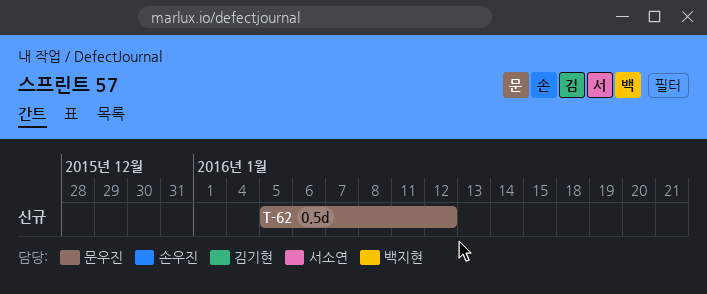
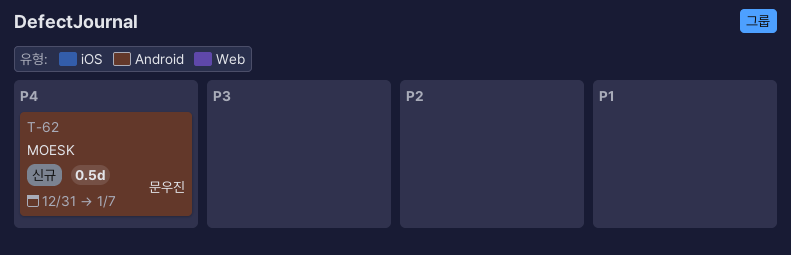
T-62, start: Jan 5 -> Dec 31
T-62, due: Jan 12 -> Jan 7

